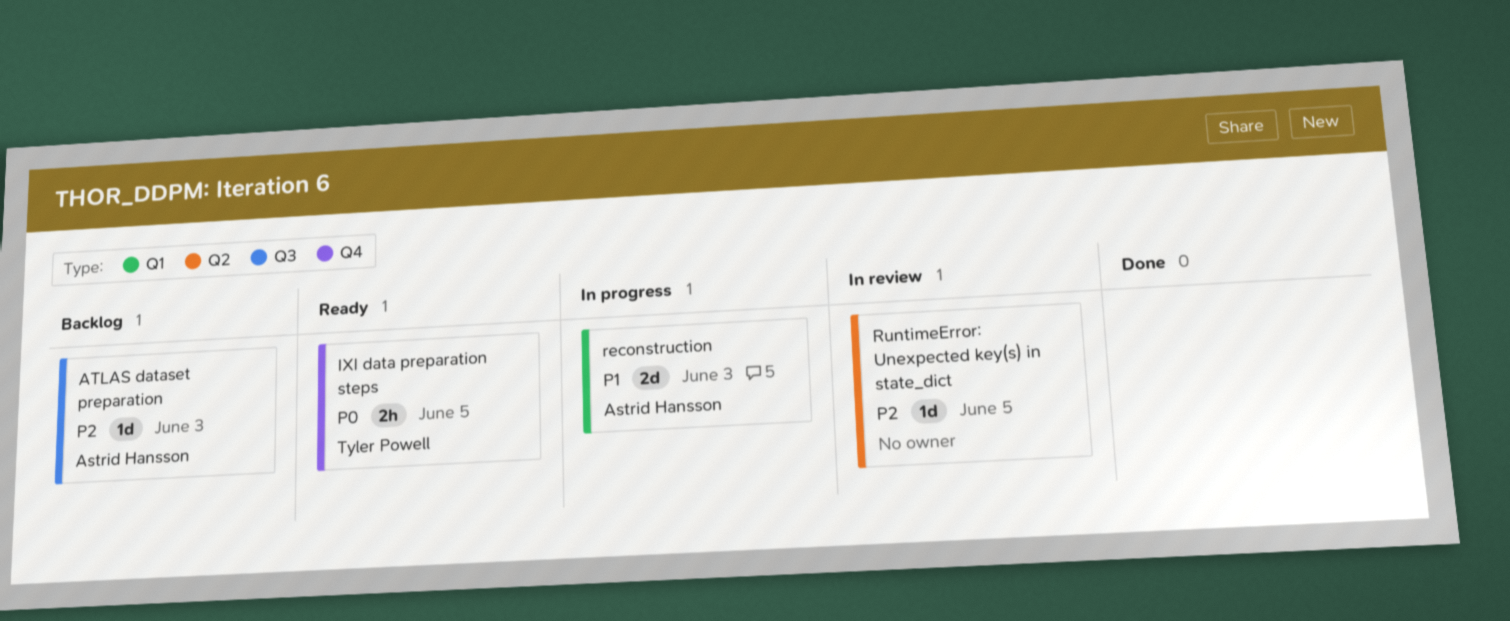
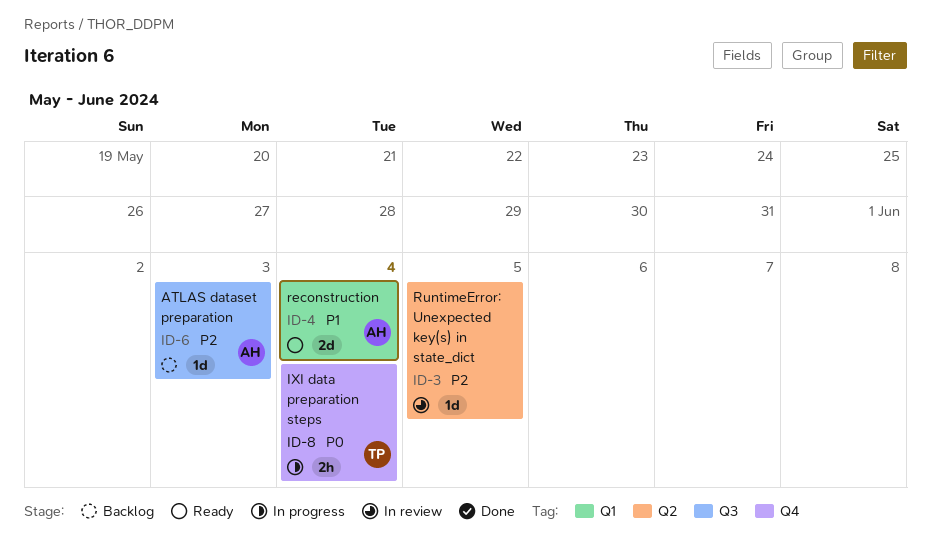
IXI data preparation steps, status: Ready -> In progress
IXI data preparation steps, due: Jun 5 -> Jun 4
reconstruction, status: In progress -> Ready
reconstruction, due: Jun 3 -> Jun 4

